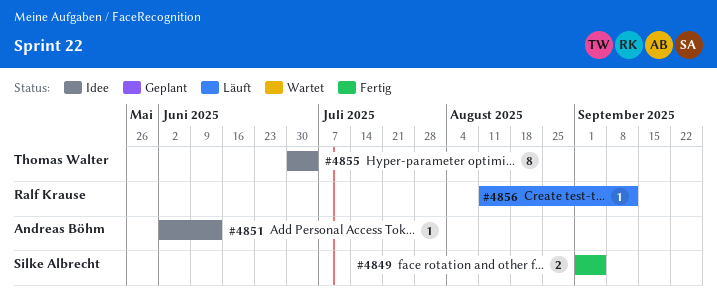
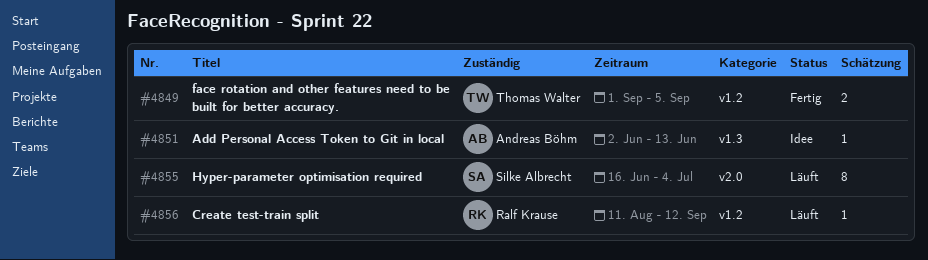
#4849, owner: Silke Albrecht -> Thomas Walter
#4855, status: Idee -> Läuft
#4855, owner: Thomas Walter -> Silke Albrecht
#4855, start: Jun 30 -> Jun 16

